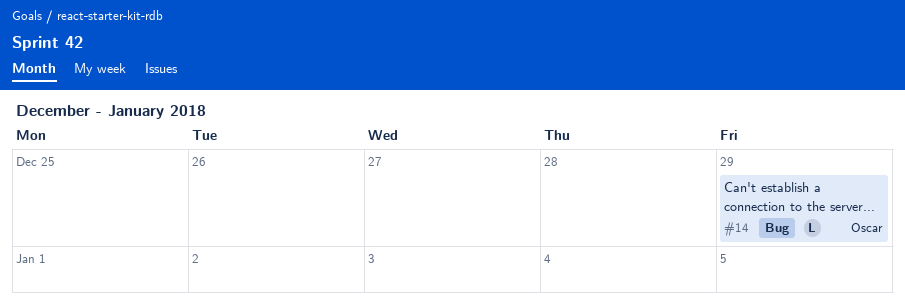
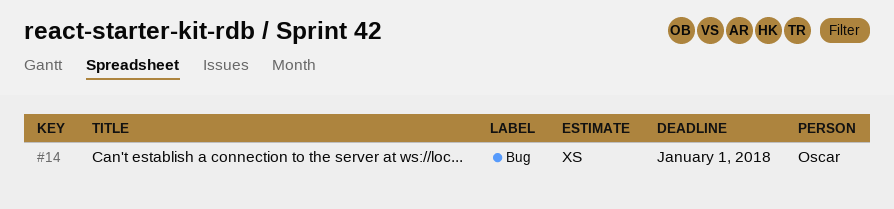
#14, estimate: L -> XS
#14, due: Dec 29 -> Jan 1

